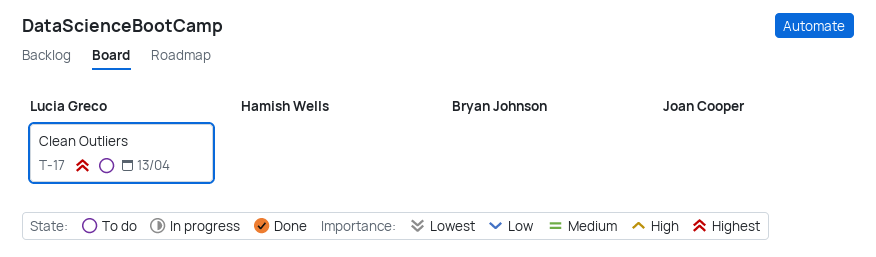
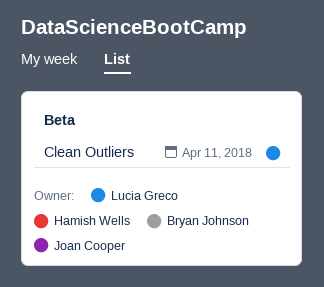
Clean Outliers, due: Apr 13 -> Apr 11

